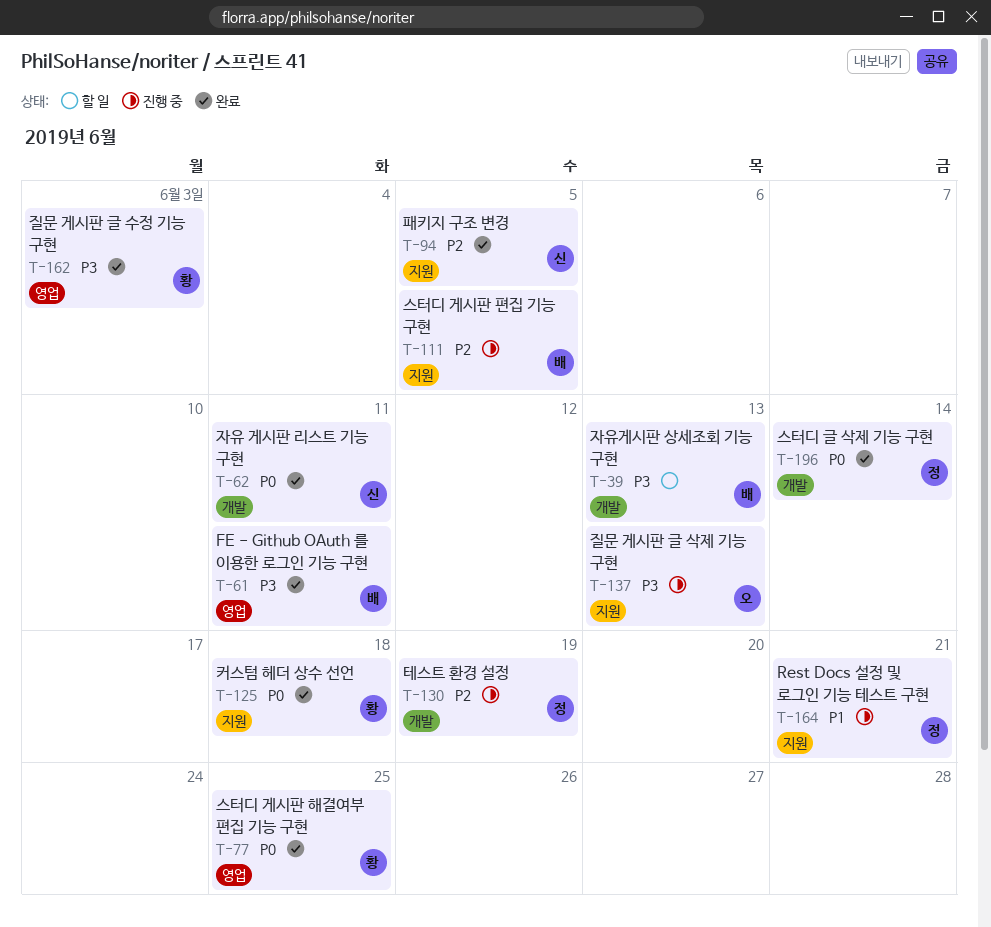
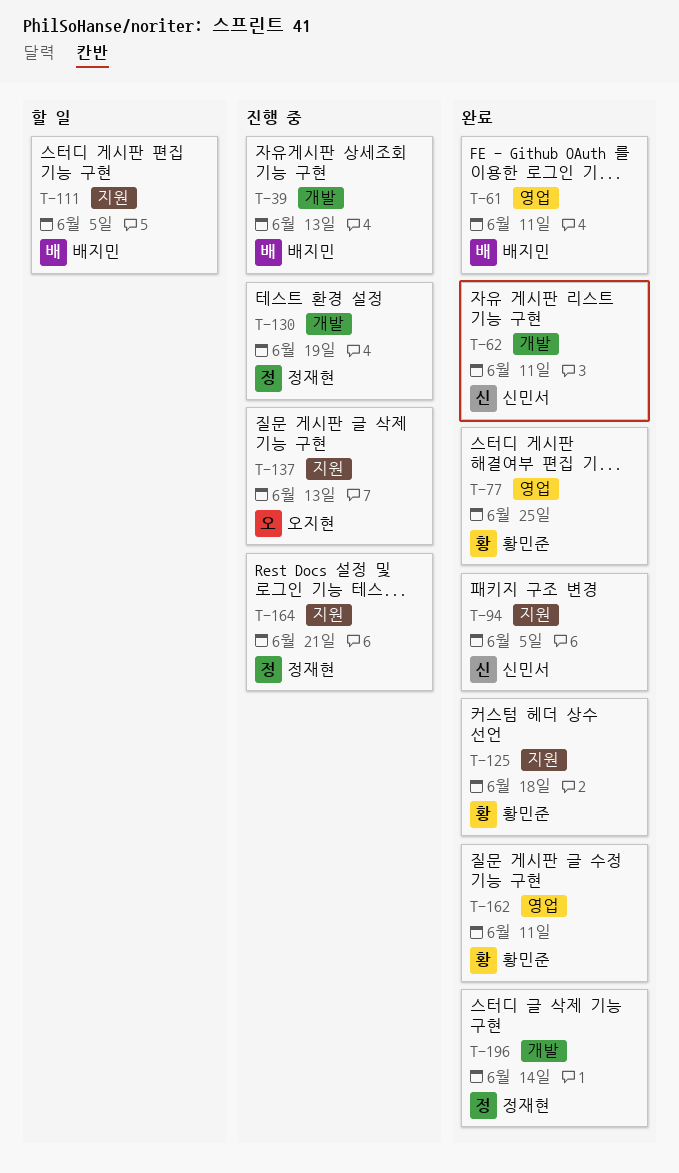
T-39, status: 할 일 -> 진행 중
T-111, status: 진행 중 -> 할 일
T-162, due: Jun 3 -> Jun 11

